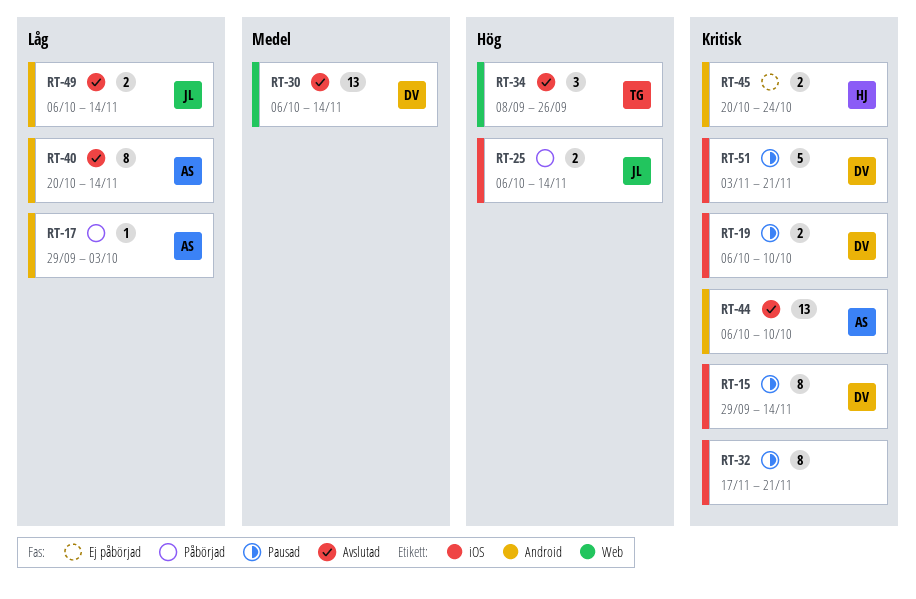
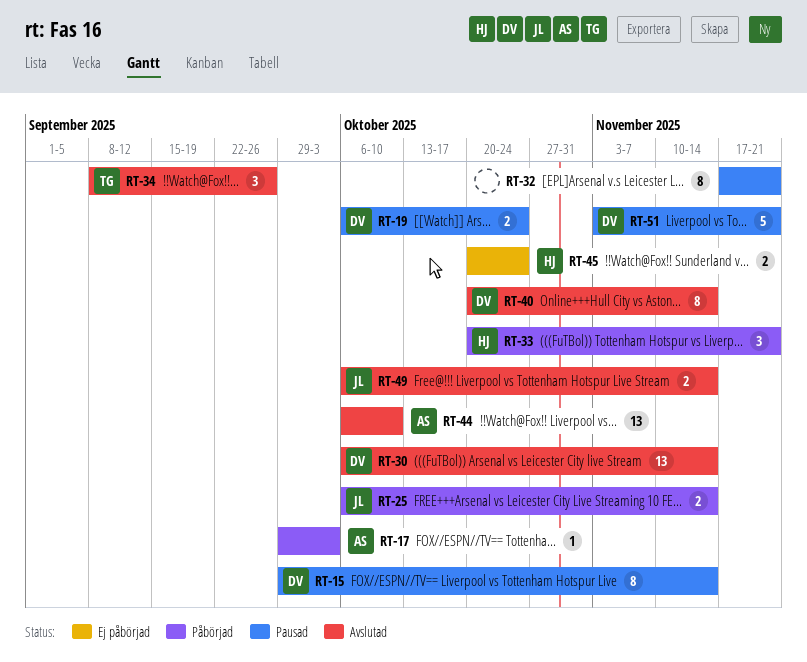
RT-19, due: Oct 10 -> Oct 24
RT-33: none -> present
RT-40, owner: AS -> DV

